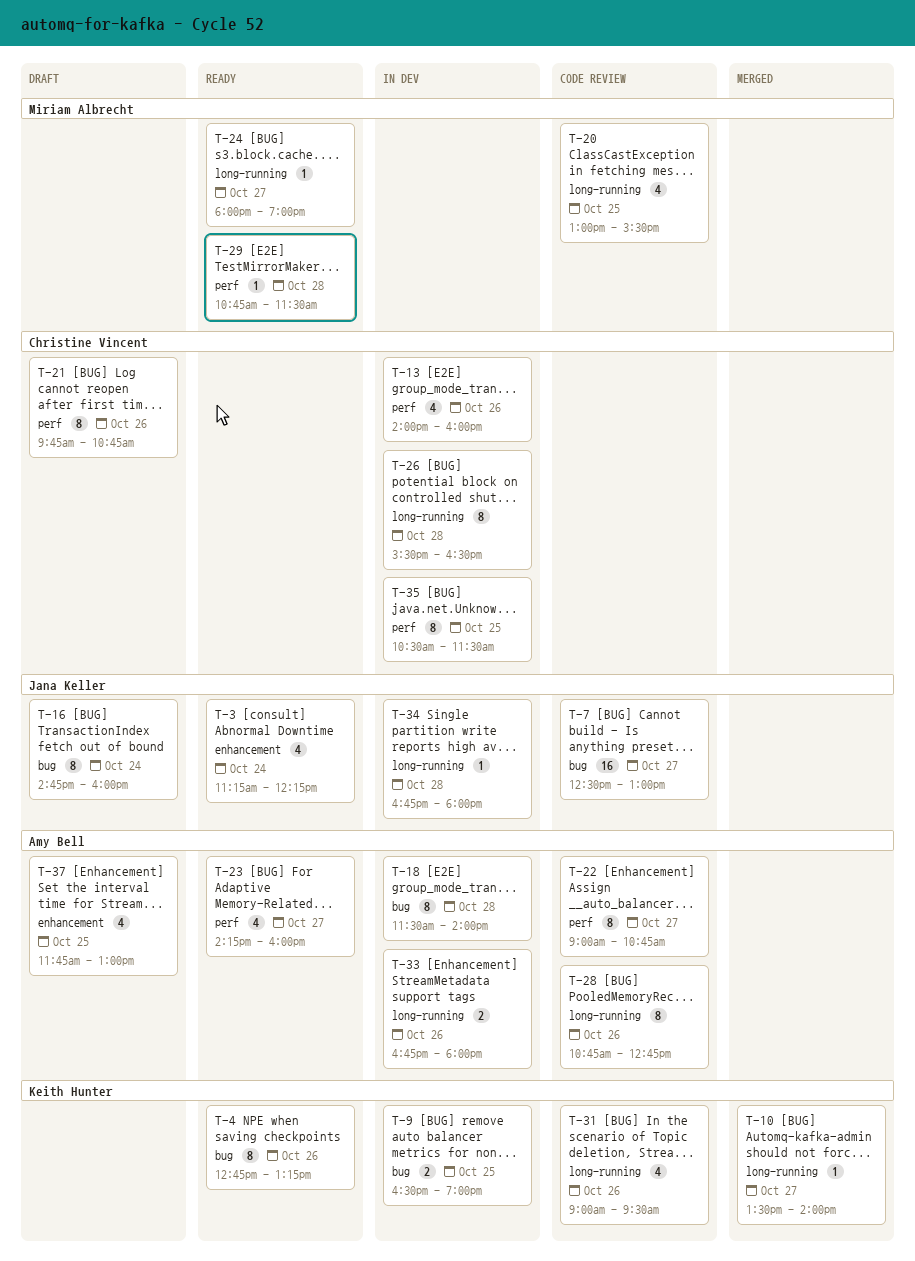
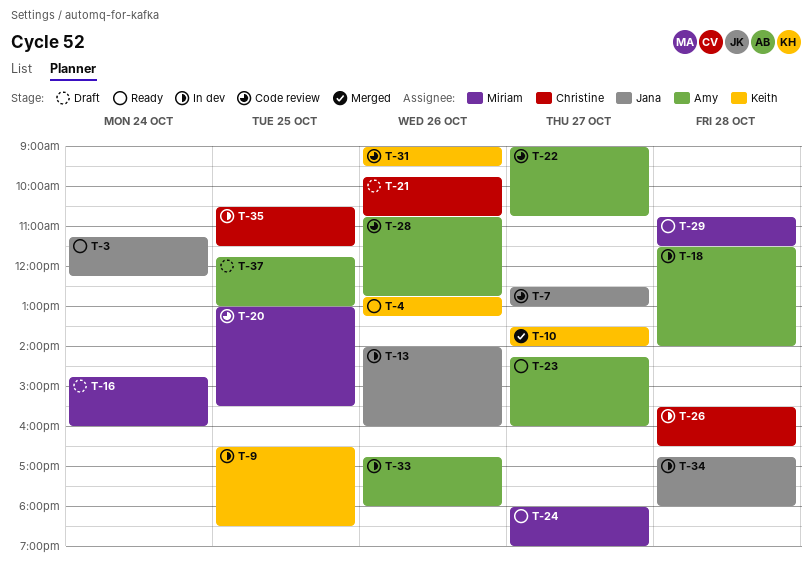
T-9, ends: 19:00 -> 18:30
T-13, owner: Christine Vincent -> Jana Keller
T-16, owner: Jana Keller -> Miriam Albrecht

